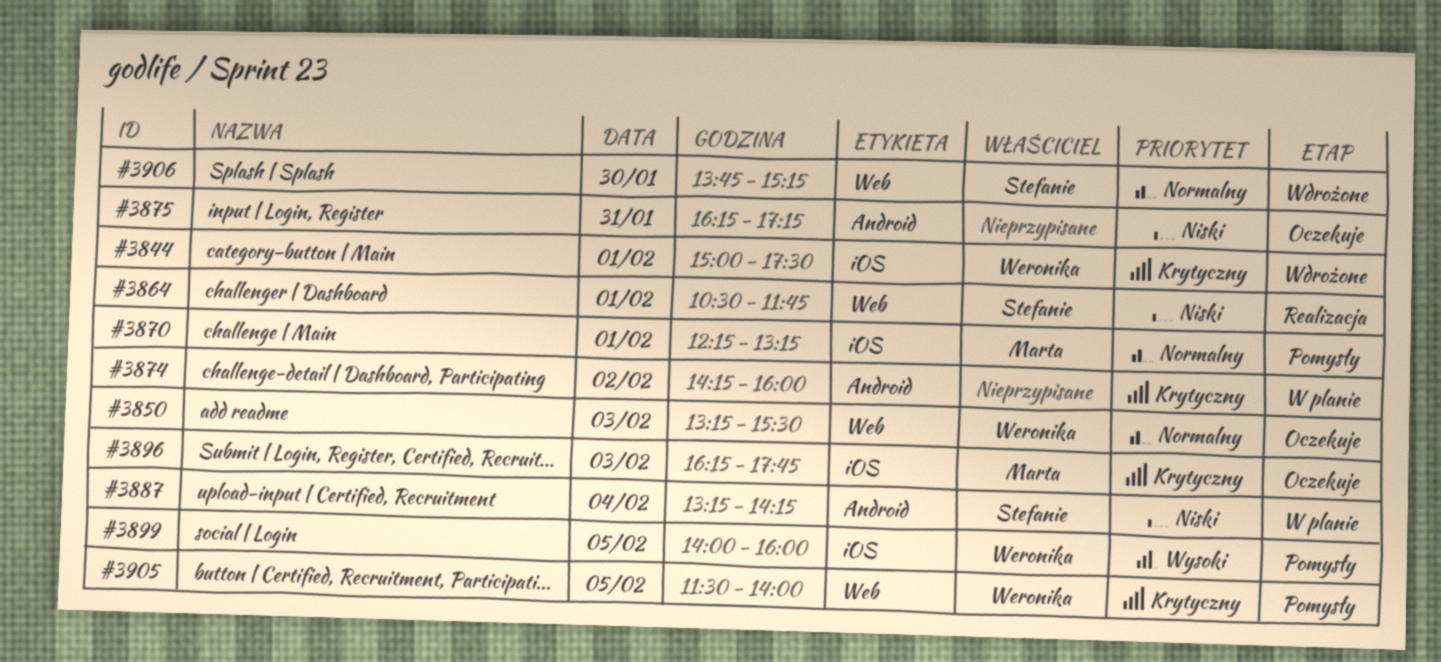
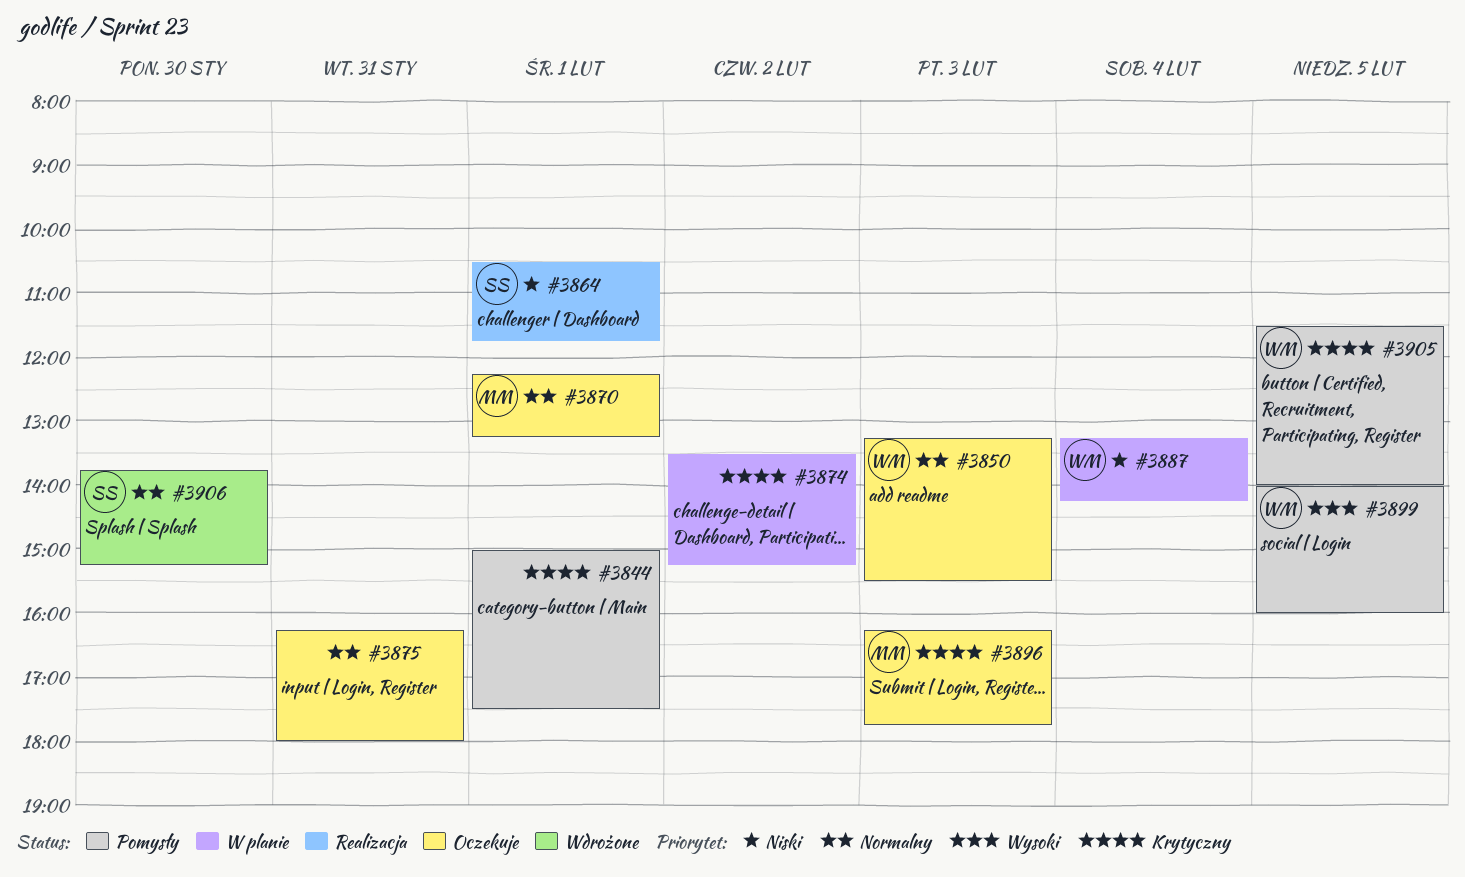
#3844, status: Wdrożone -> Pomysły
#3844, owner: Weronika -> none
#3870, status: Pomysły -> Oczekuje
#3874, begins: 14:15 -> 13:30
#3874, ends: 16:00 -> 15:15
#3875, priority: Niski -> Normalny
#3875, ends: 17:15 -> 18:00
#3887, owner: Stefanie -> Weronika

